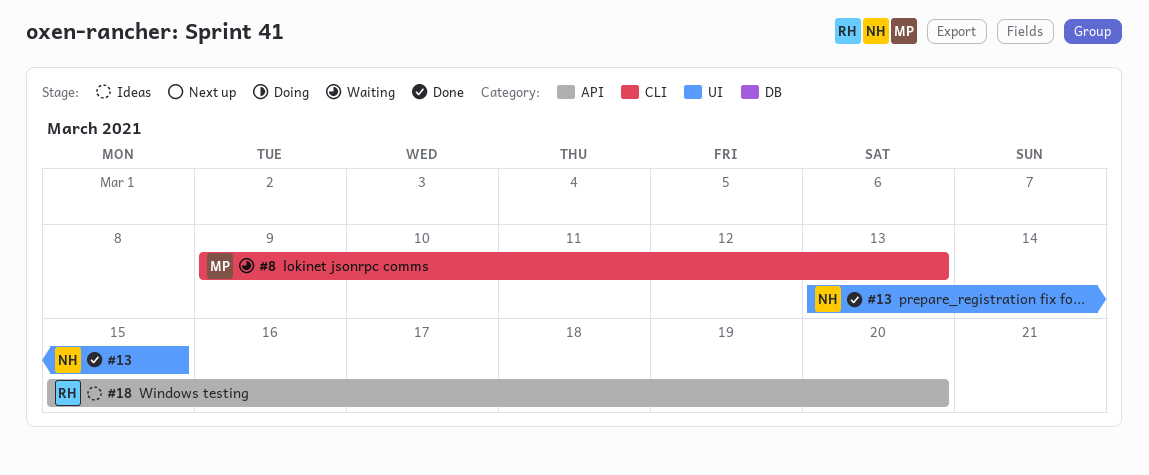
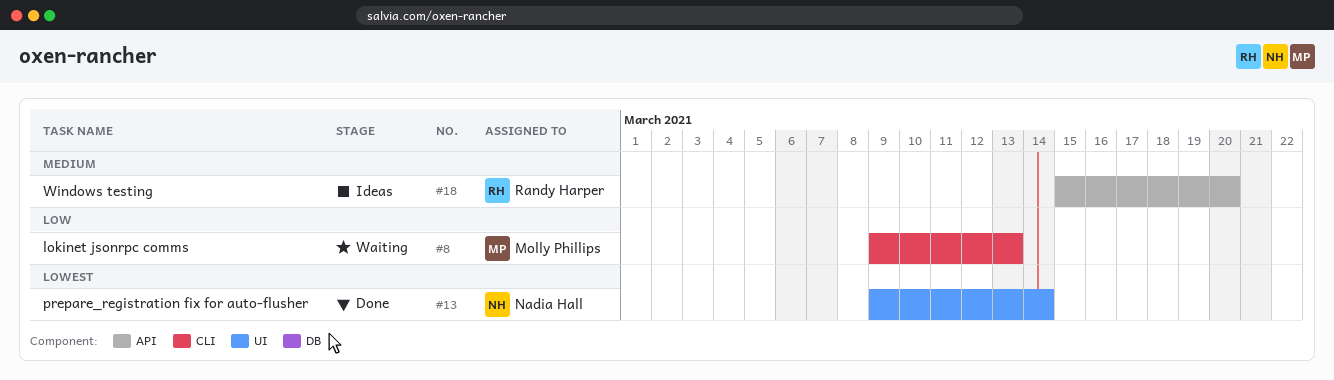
#13, start: Mar 13 -> Mar 9
#13, due: Mar 15 -> Mar 14

